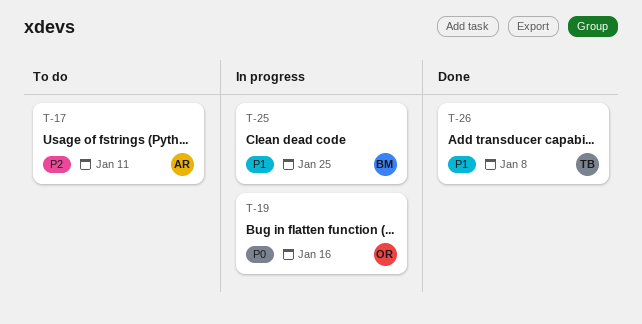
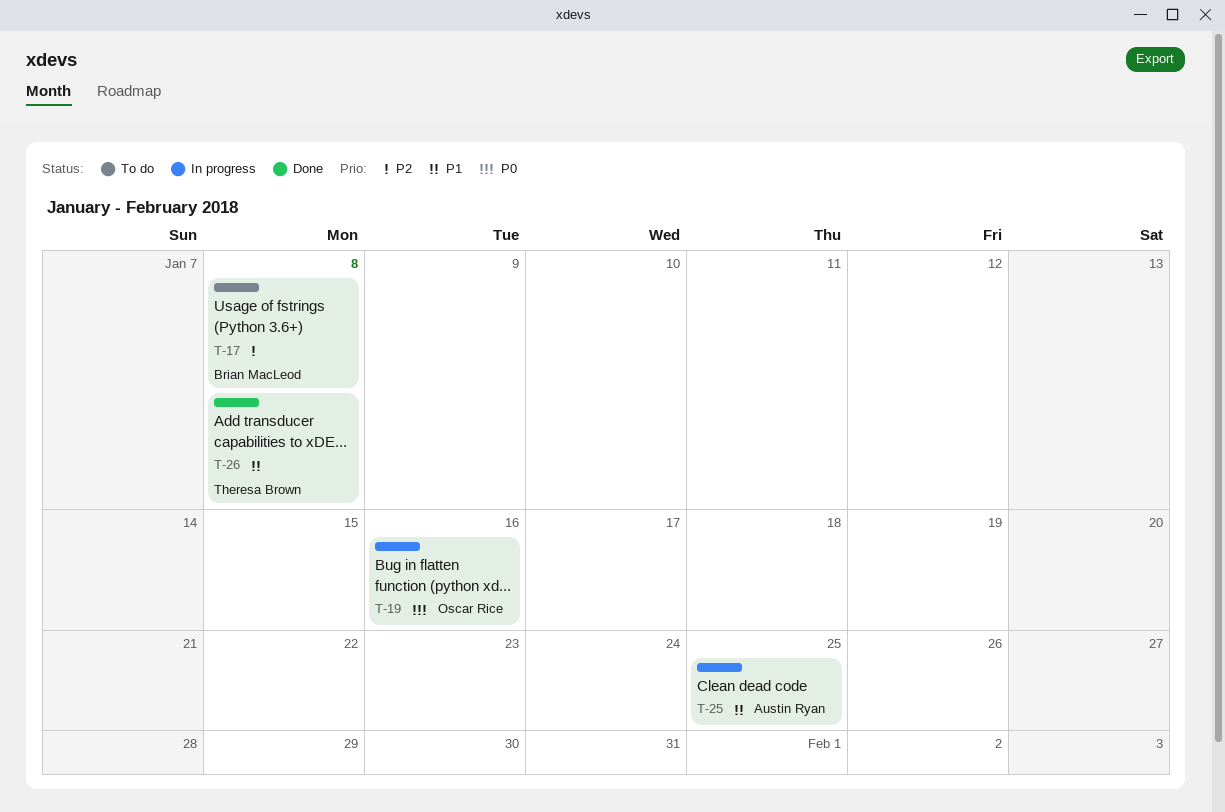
T-17, owner: Austin Ryan -> Brian MacLeod
T-17, due: Jan 11 -> Jan 8
T-25, owner: Brian MacLeod -> Austin Ryan

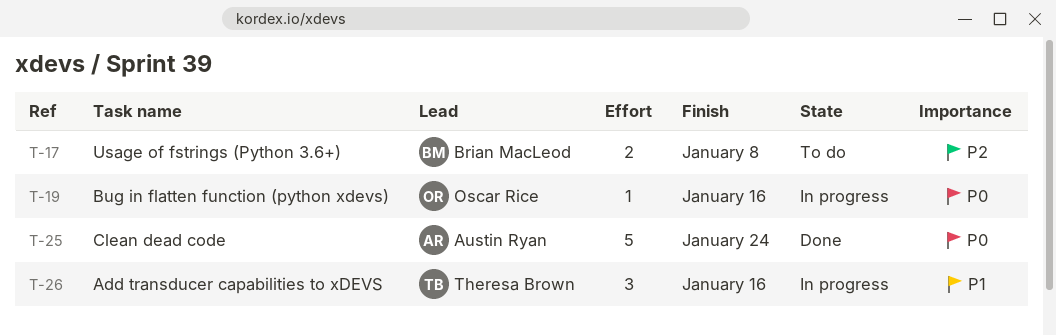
T-25, status: In progress -> Done
T-25, priority: P1 -> P0
T-25, due: Jan 25 -> Jan 24
T-26, status: Done -> In progress
T-26, due: Jan 8 -> Jan 16

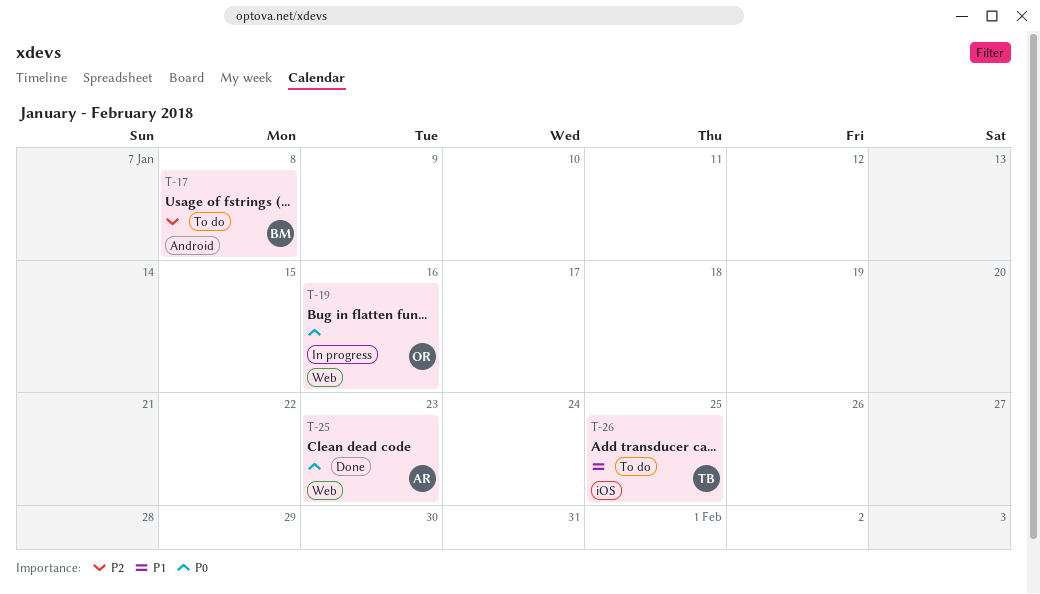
T-25, due: Jan 24 -> Jan 23
T-26, status: In progress -> To do
T-26, due: Jan 16 -> Jan 25

